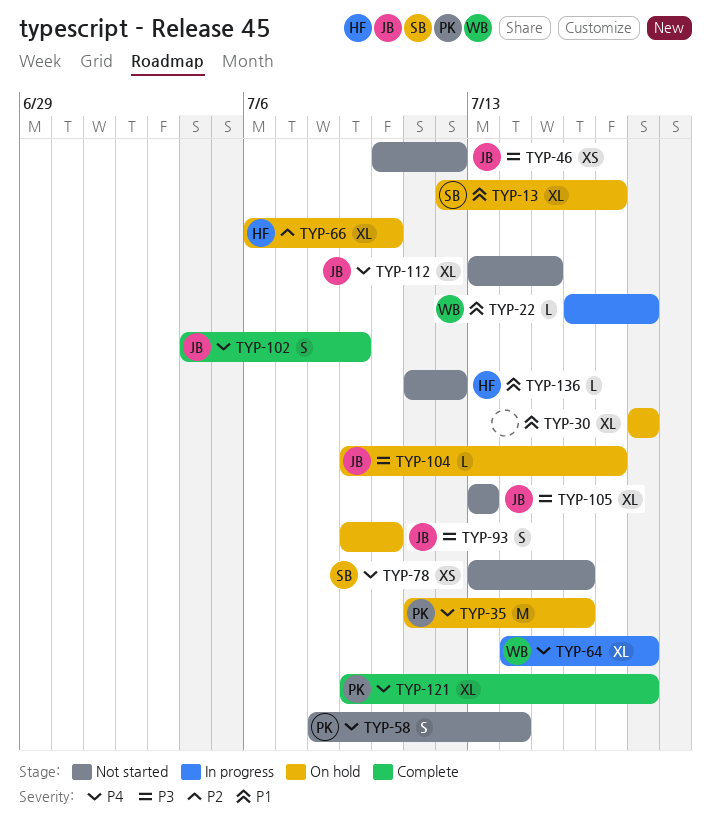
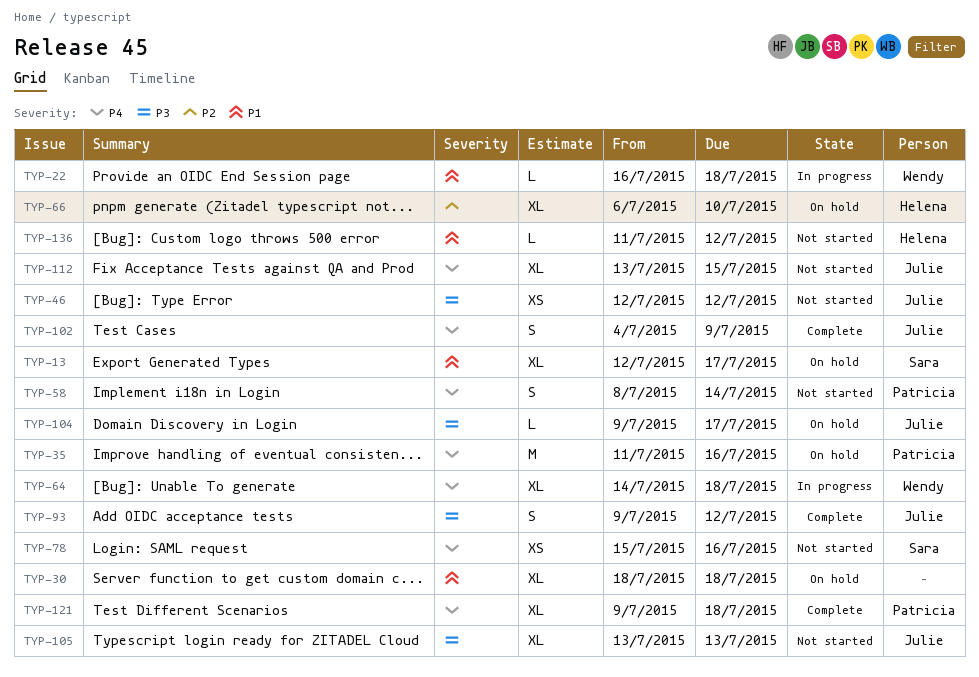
TYP-46, start: Jul 10 -> Jul 12
TYP-78, start: Jul 13 -> Jul 15
TYP-93, status: On hold -> Complete
TYP-93, due: Jul 10 -> Jul 12

